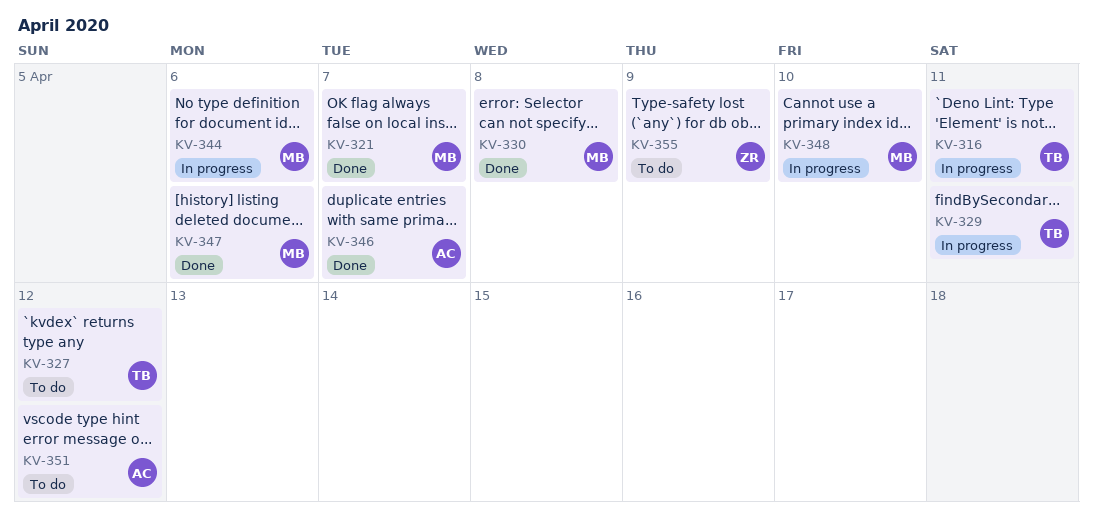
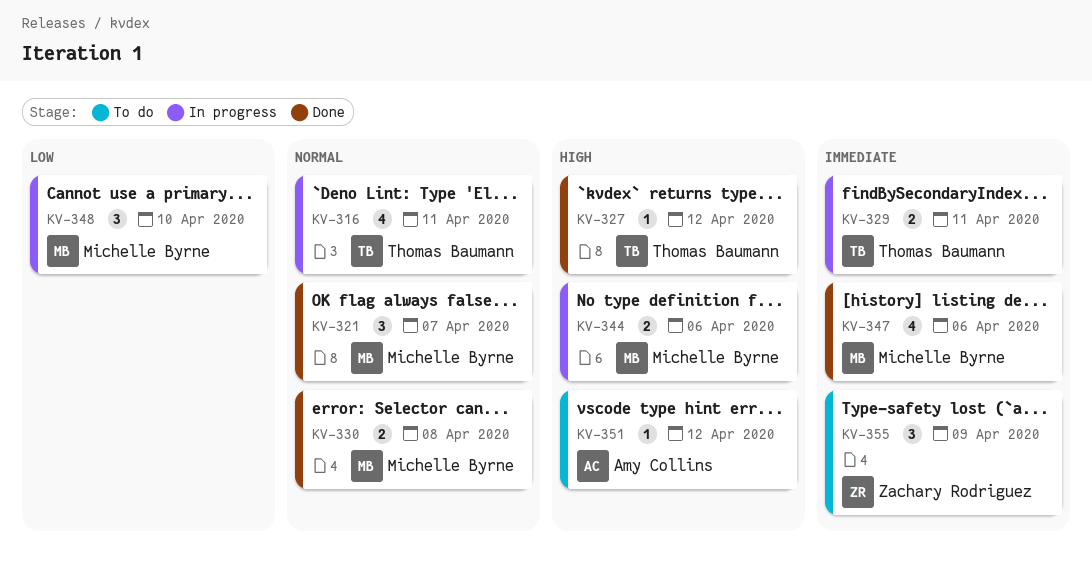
KV-327, status: To do -> Done
KV-346: present -> none

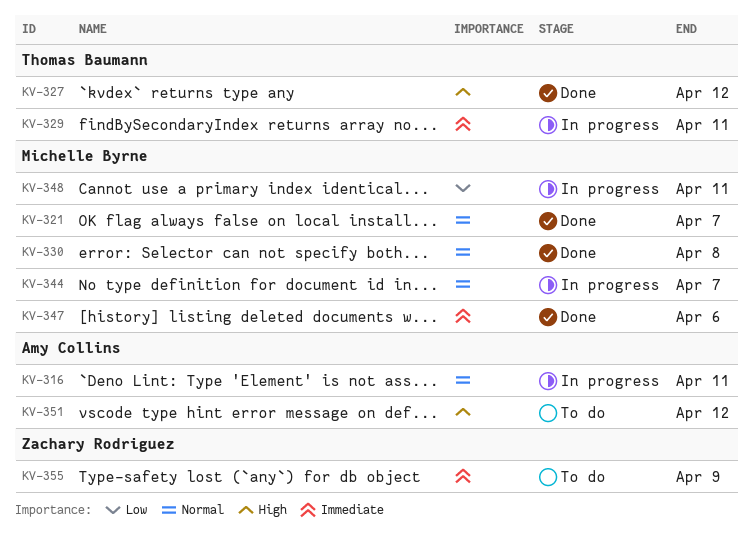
KV-316, owner: Thomas Baumann -> Amy Collins
KV-344, priority: High -> Normal
KV-344, due: Apr 6 -> Apr 7
KV-348, due: Apr 10 -> Apr 11

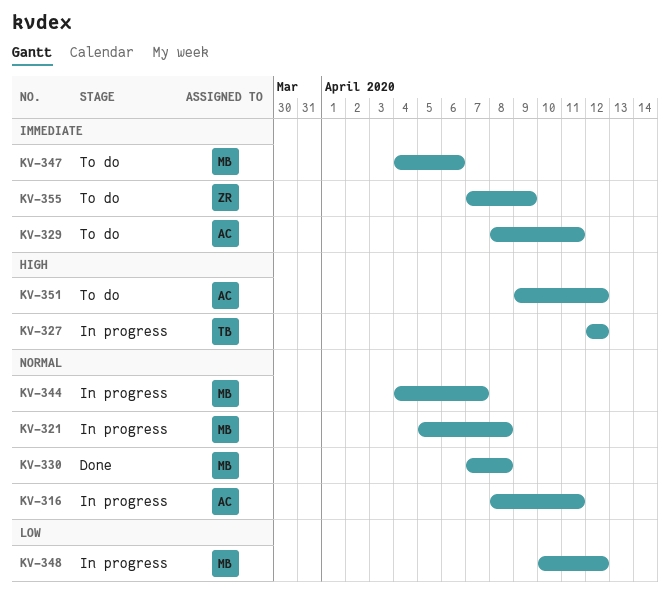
KV-321, status: Done -> In progress
KV-321, due: Apr 7 -> Apr 8
KV-327, status: Done -> In progress
KV-329, status: In progress -> To do
KV-329, owner: Thomas Baumann -> Amy Collins
KV-347, status: Done -> To do
KV-348, due: Apr 11 -> Apr 12

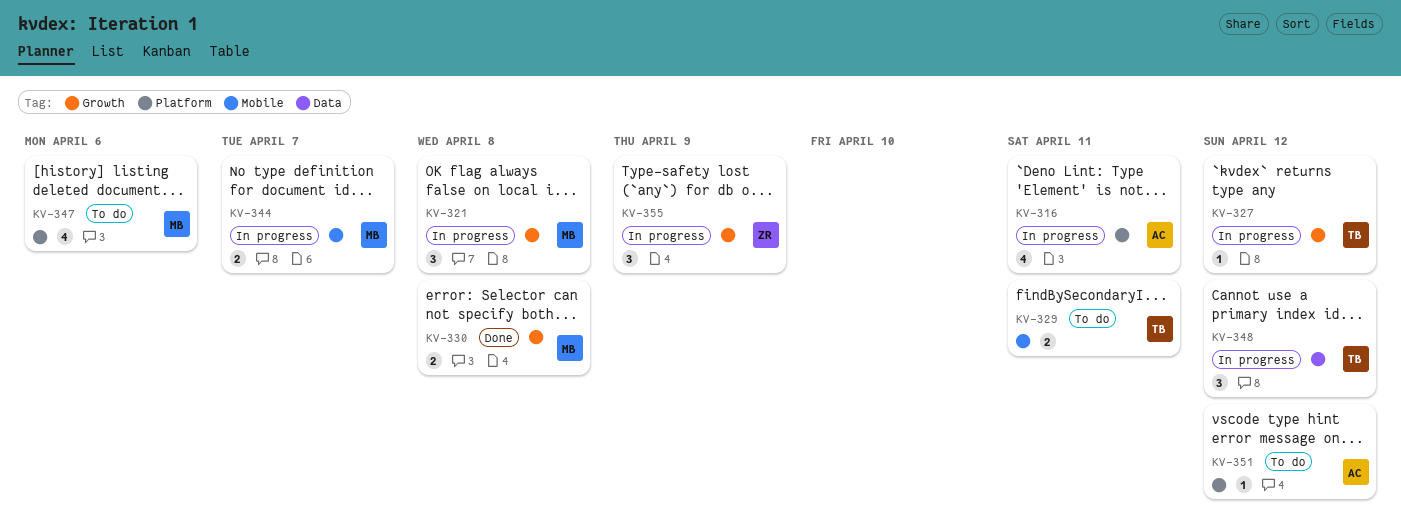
KV-329, owner: AC -> TB
KV-348, owner: MB -> TB
KV-355, status: To do -> In progress

